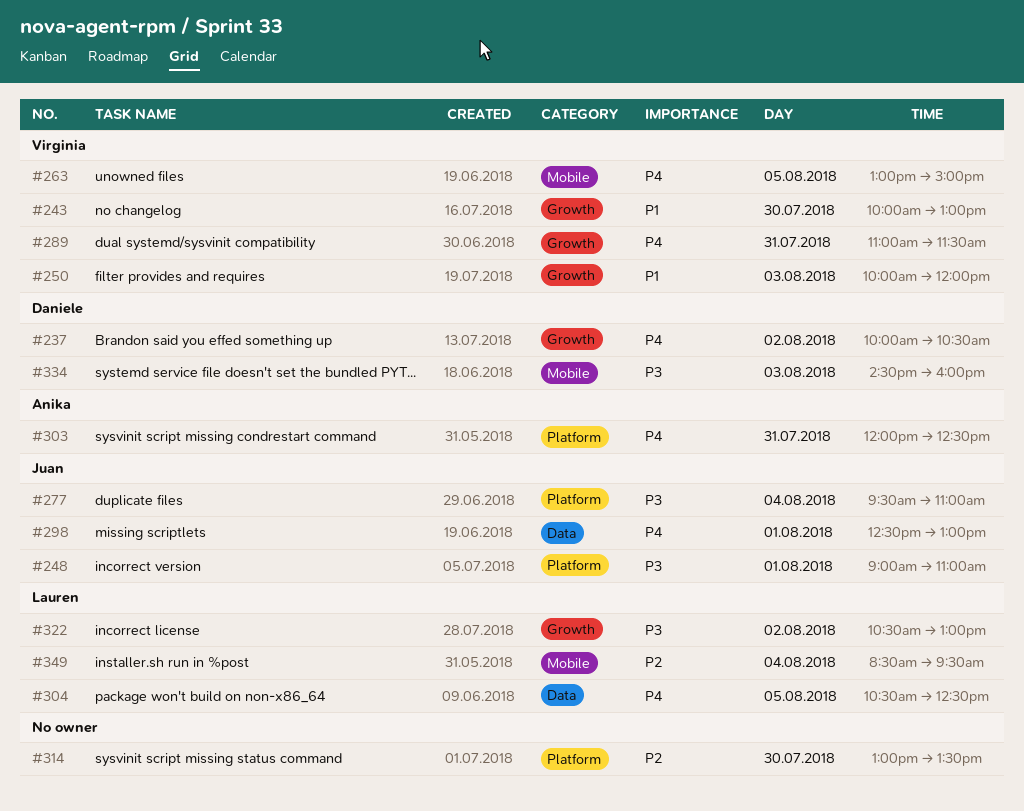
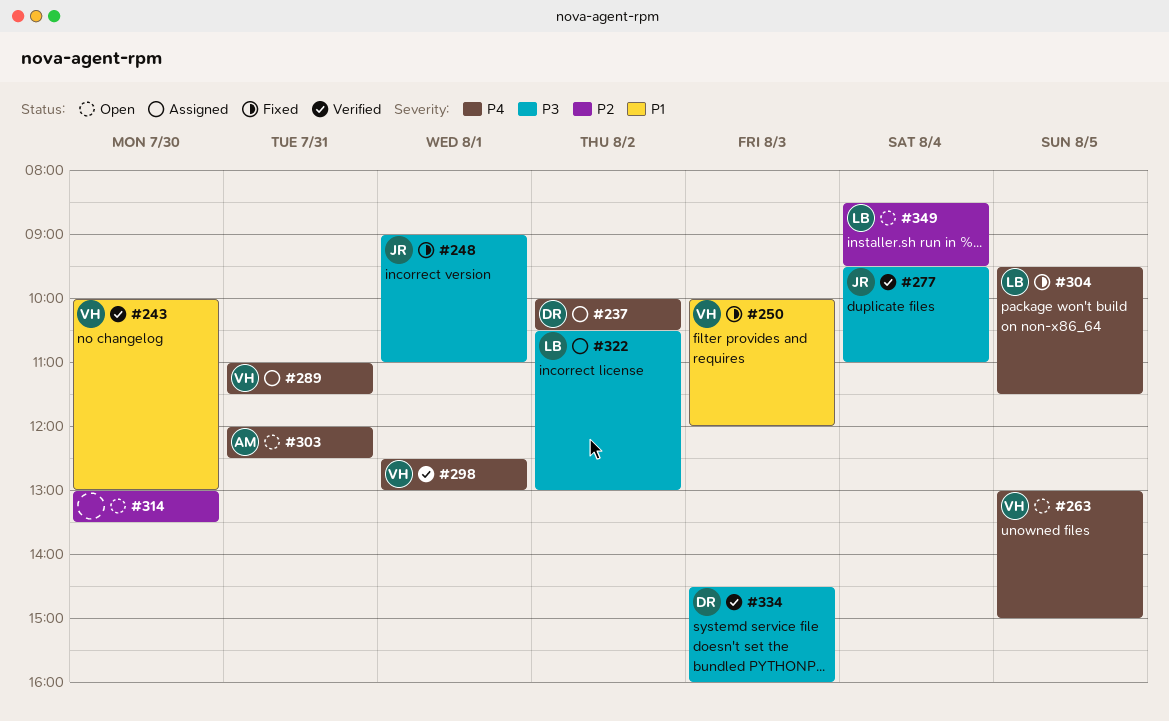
#298, owner: Juan -> Virginia
#304, begins: 10:30 -> 09:30
#304, ends: 12:30 -> 11:30

